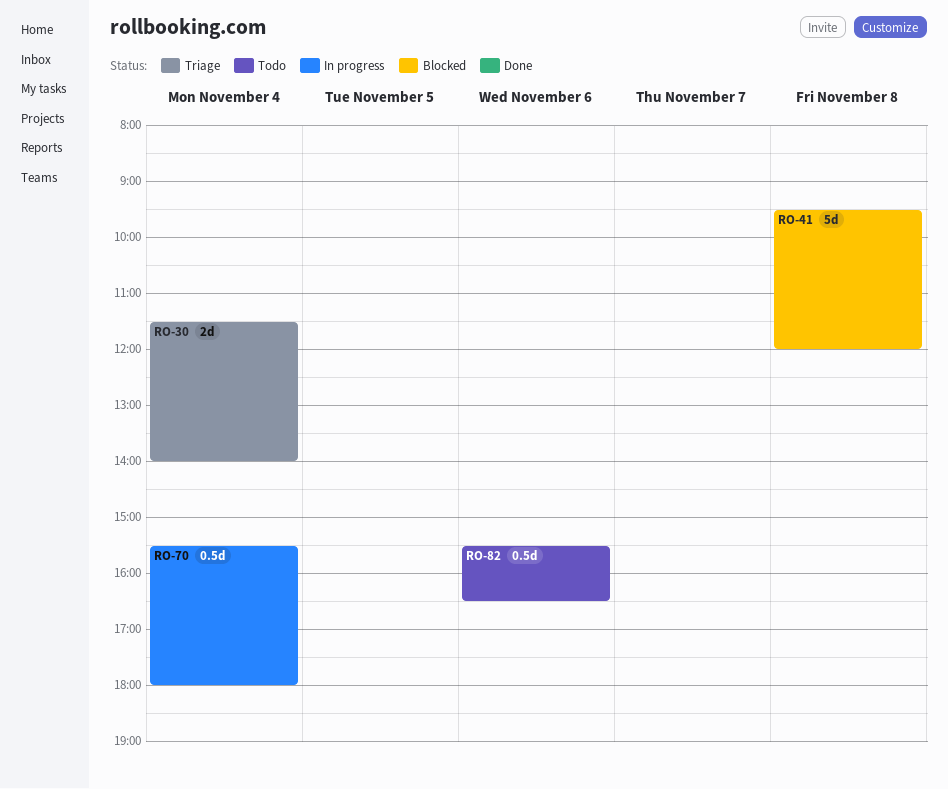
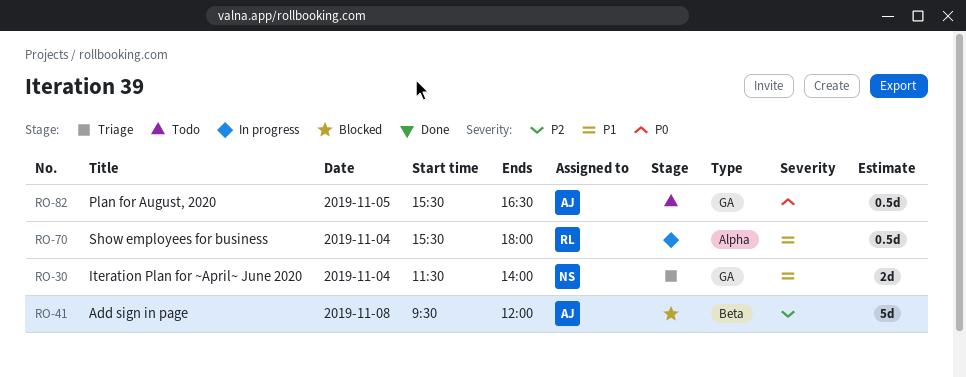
RO-82, day: Nov 6 -> Nov 5

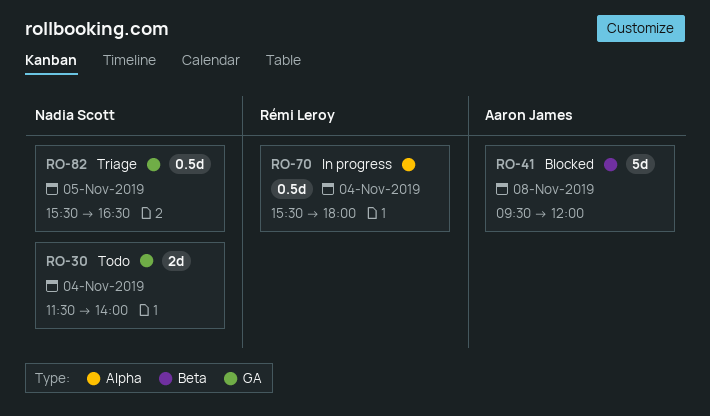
RO-30, status: Triage -> Todo
RO-82, status: Todo -> Triage
RO-82, owner: Aaron James -> Nadia Scott

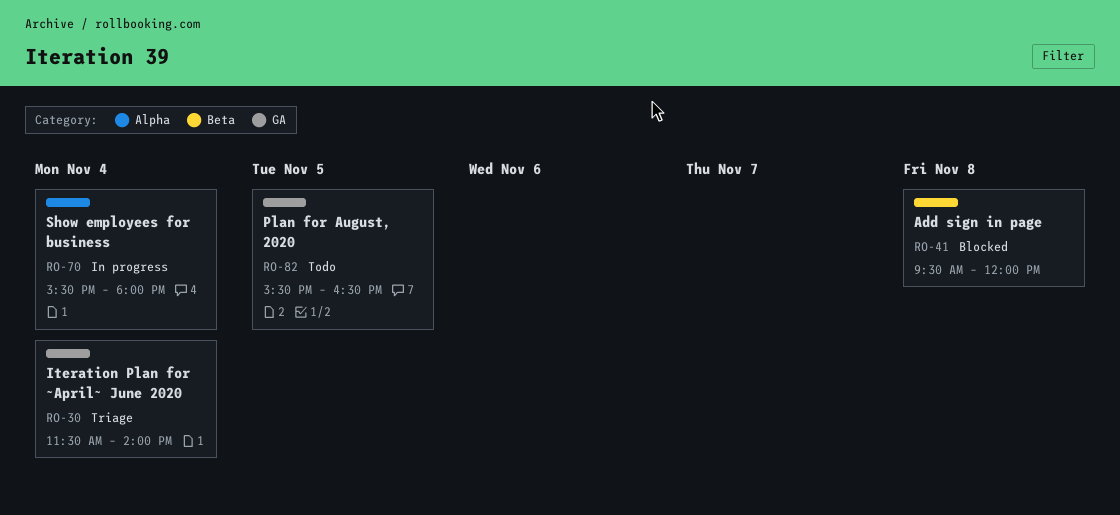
RO-30, status: Todo -> Triage
RO-82, status: Triage -> Todo

